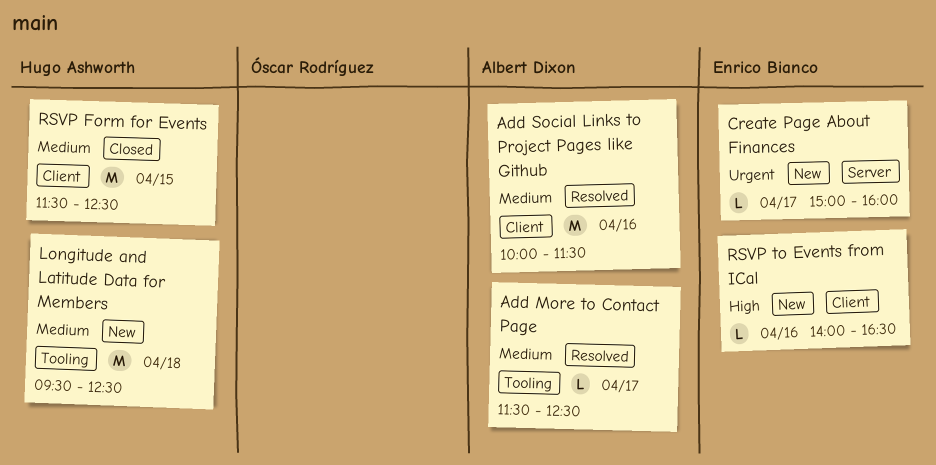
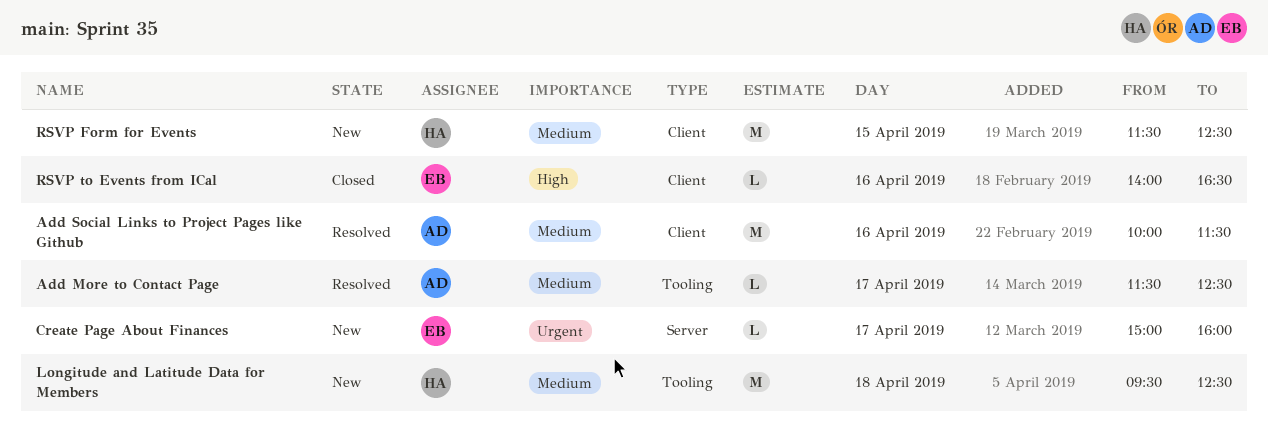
RSVP Form for Events, status: Closed -> New
RSVP to Events from ICal, status: New -> Closed

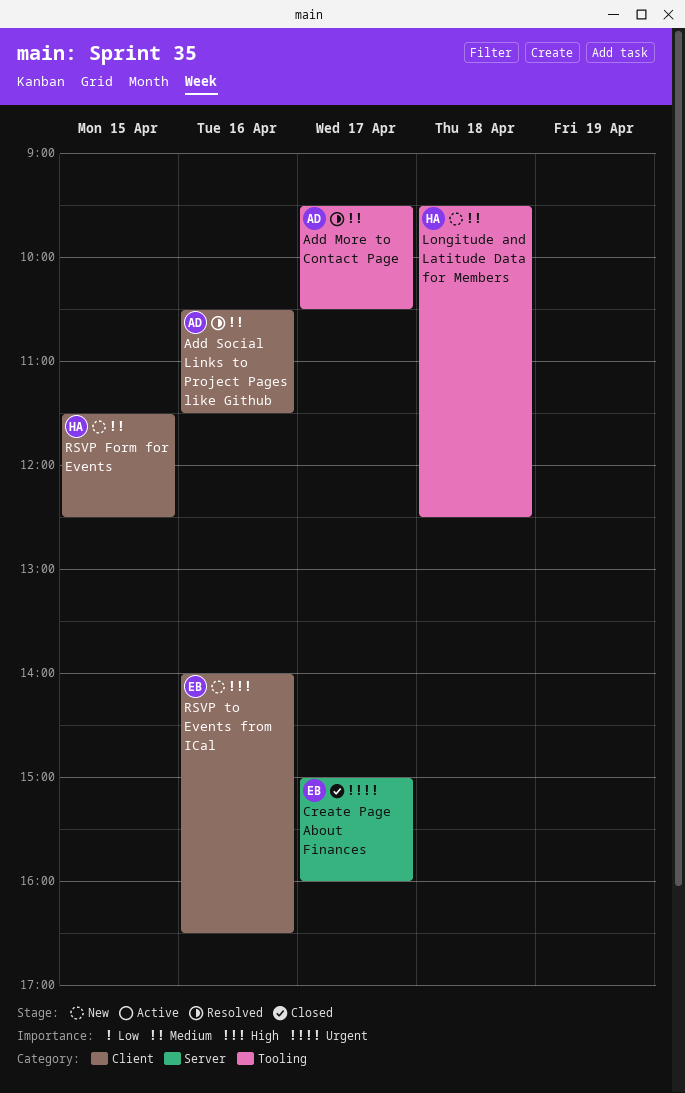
Add More to Contact Page, begins: 11:30 -> 09:30
Add More to Contact Page, ends: 12:30 -> 10:30
Add Social Links to Project Pages like Github, begins: 10:00 -> 10:30
Create Page About Finances, status: New -> Closed
RSVP to Events from ICal, status: Closed -> New

